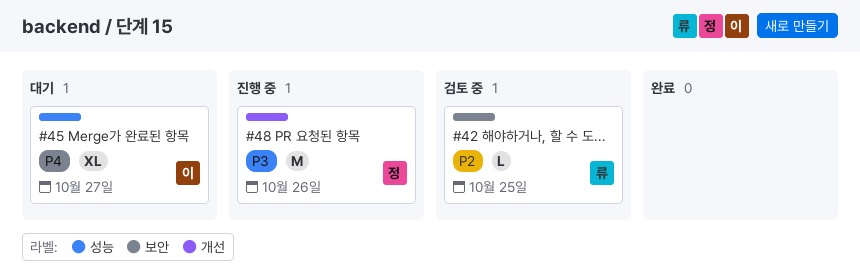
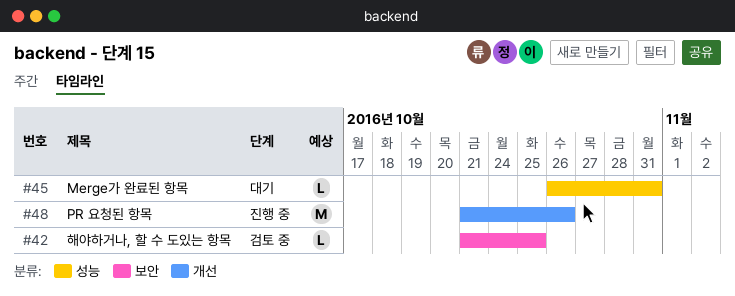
#45, estimate: XL -> L
#45, due: Oct 27 -> Oct 31

